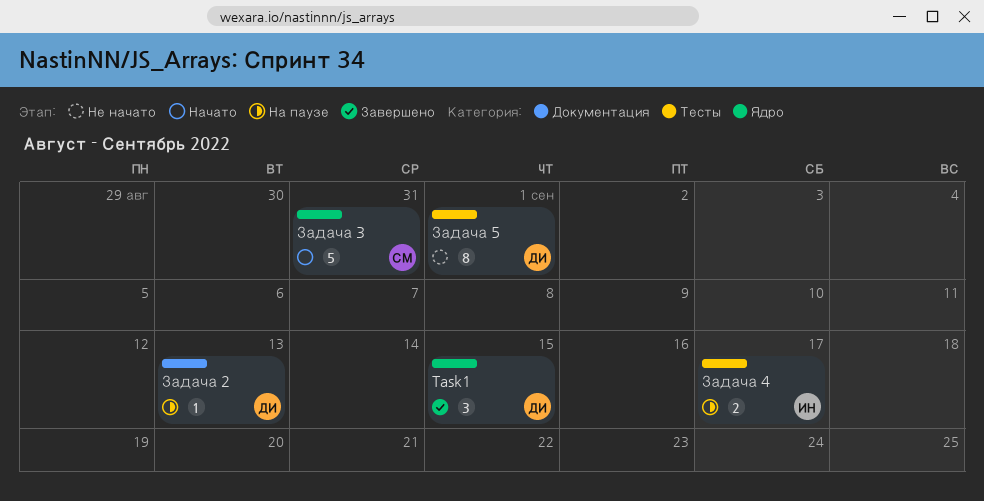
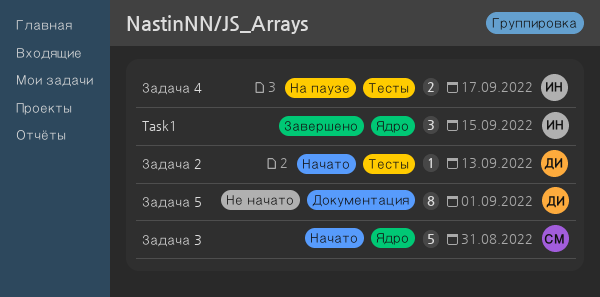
Task1, owner: ДИ -> ИН
Задача 2, status: На паузе -> Начато
Задача 2, label: Документация -> Тесты
Задача 5, label: Тесты -> Документация

